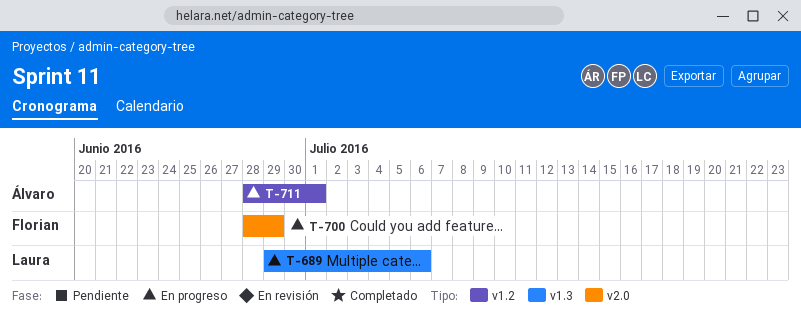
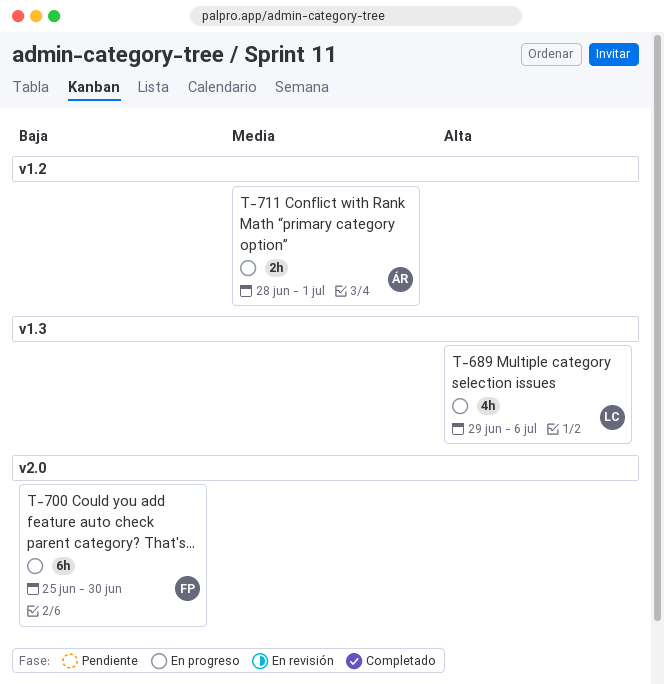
T-700, start: Jun 28 -> Jun 25
T-700, due: Jun 29 -> Jun 30

